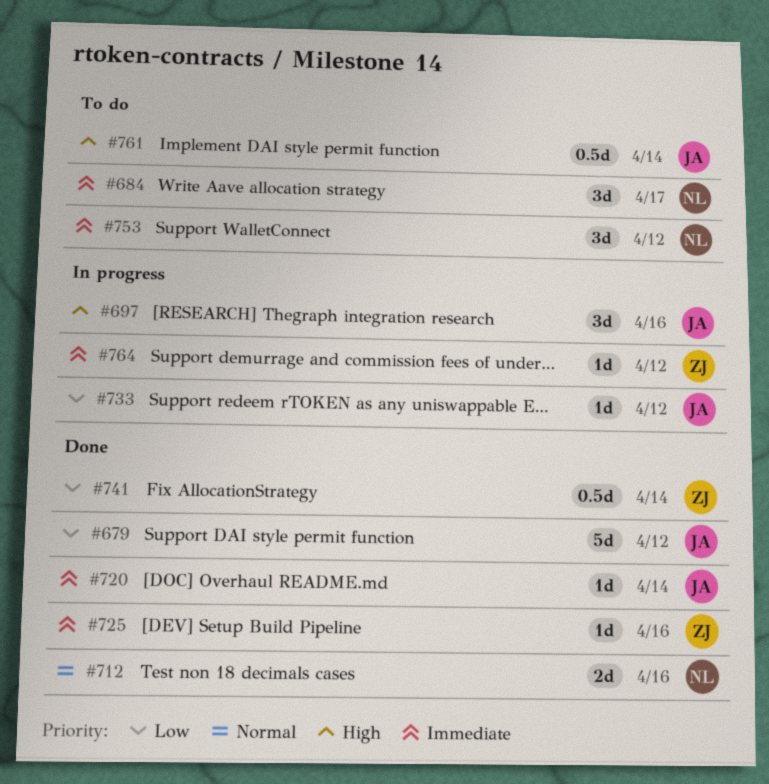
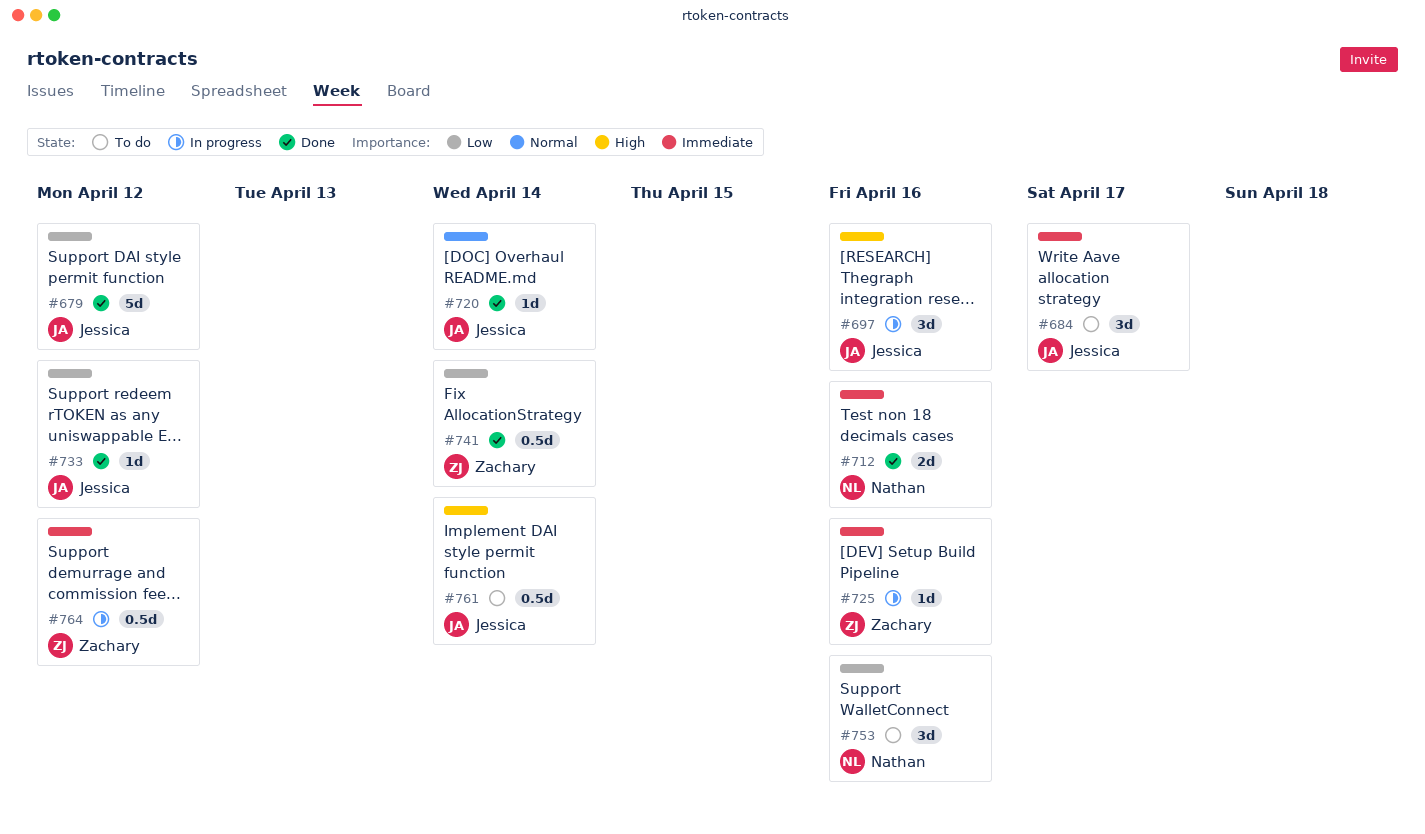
#684, owner: Nathan -> Jessica
#712, priority: Normal -> Immediate
#720, priority: Immediate -> Normal
#725, status: Done -> In progress
#733, status: In progress -> Done
#753, priority: Immediate -> Low
#753, due: Apr 12 -> Apr 16
#764, estimate: 1d -> 0.5d

